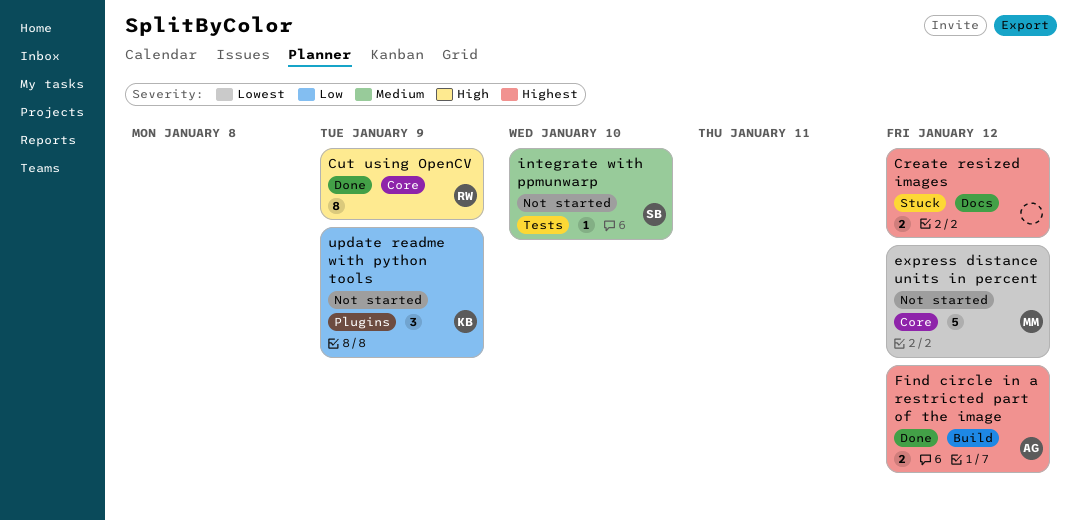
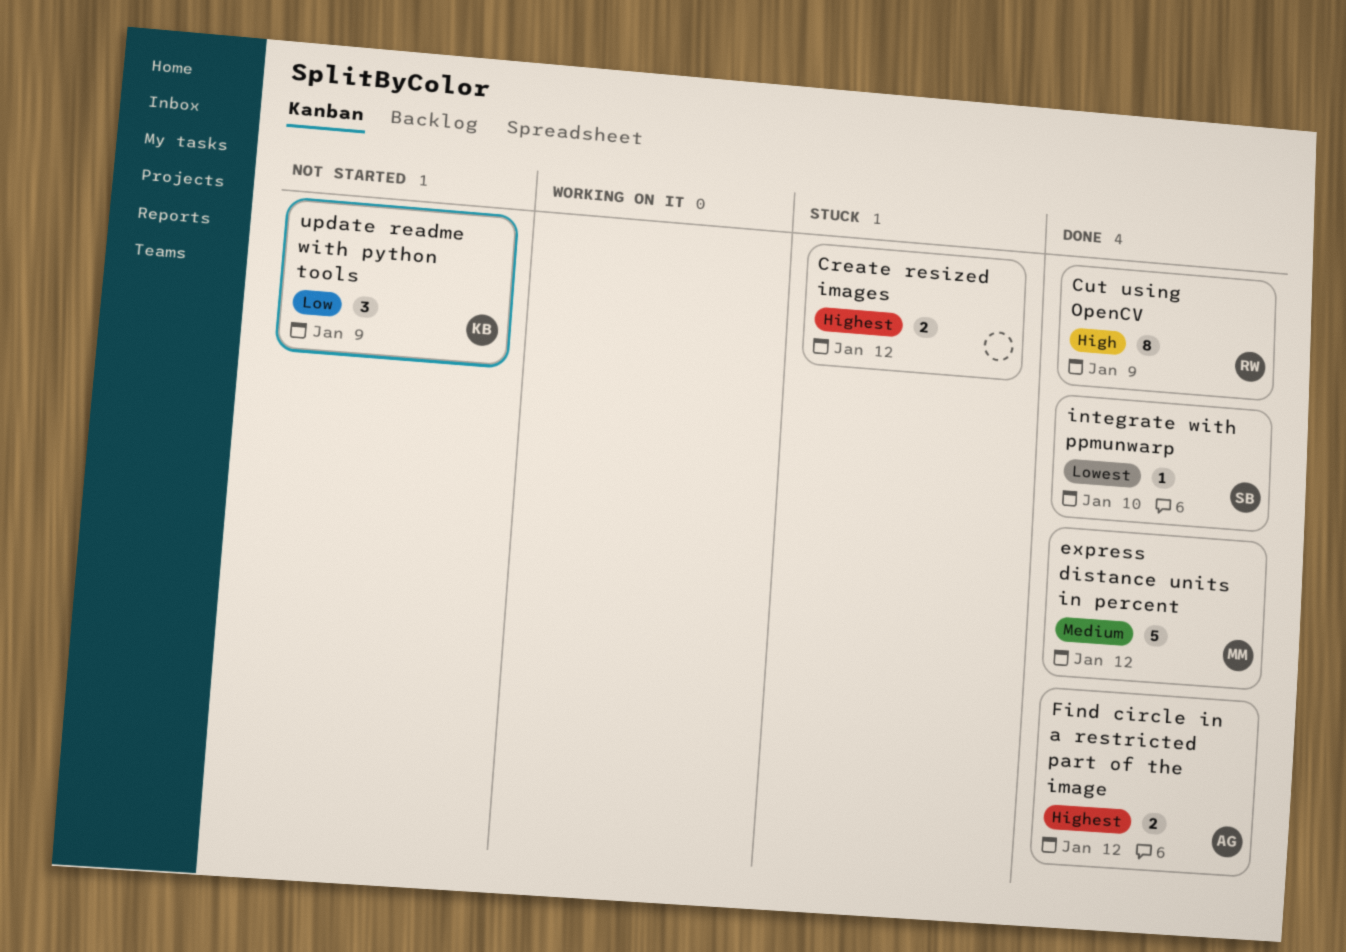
express distance units in percent, status: Not started -> Done
express distance units in percent, priority: Lowest -> Medium
integrate with ppmunwarp, status: Not started -> Done
integrate with ppmunwarp, priority: Medium -> Lowest

